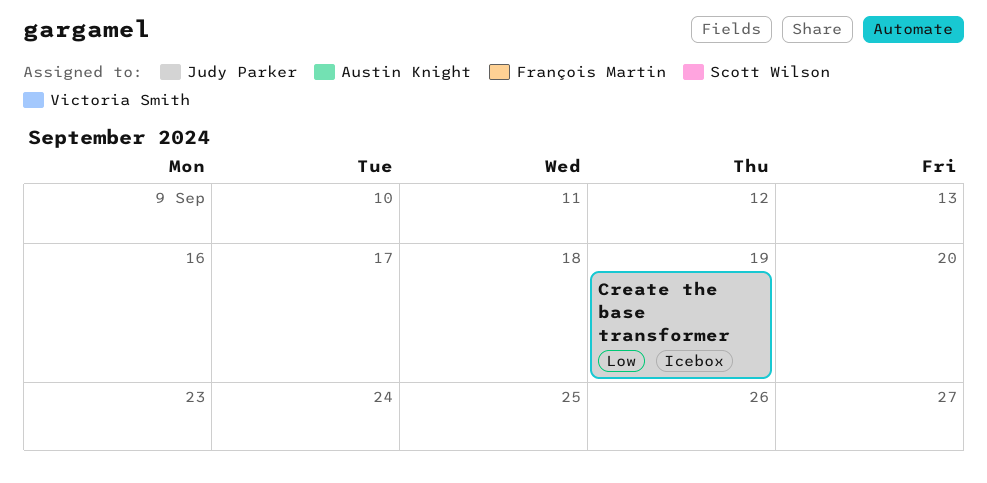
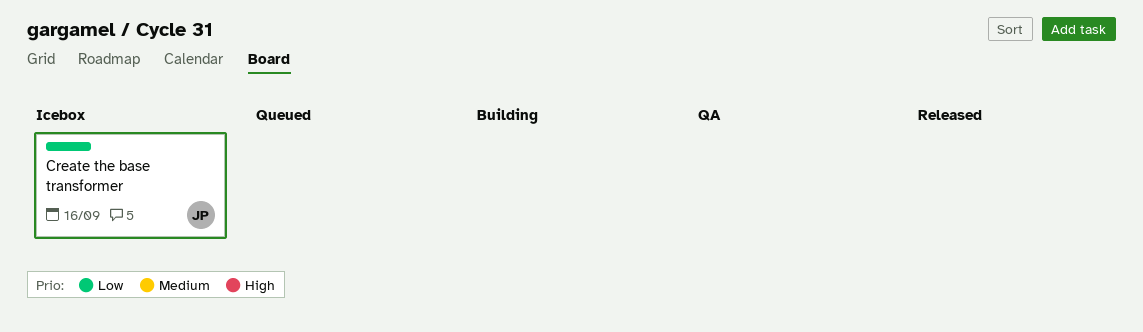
Create the base transformer, due: Sep 19 -> Sep 16

